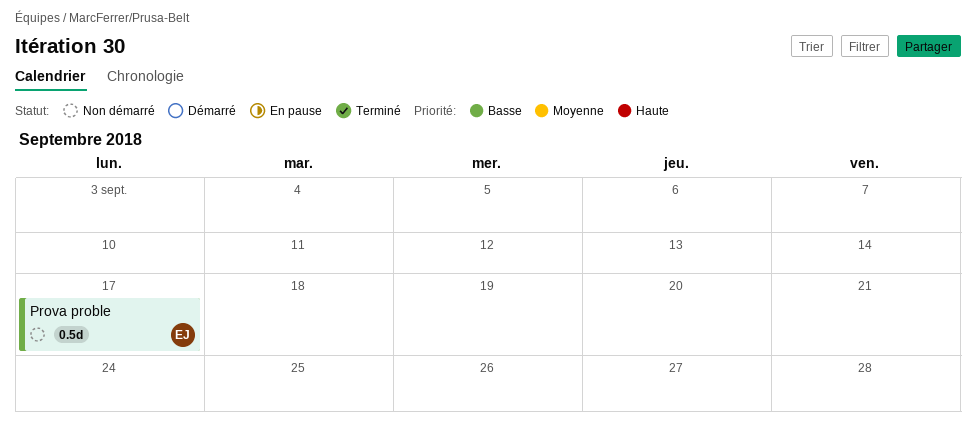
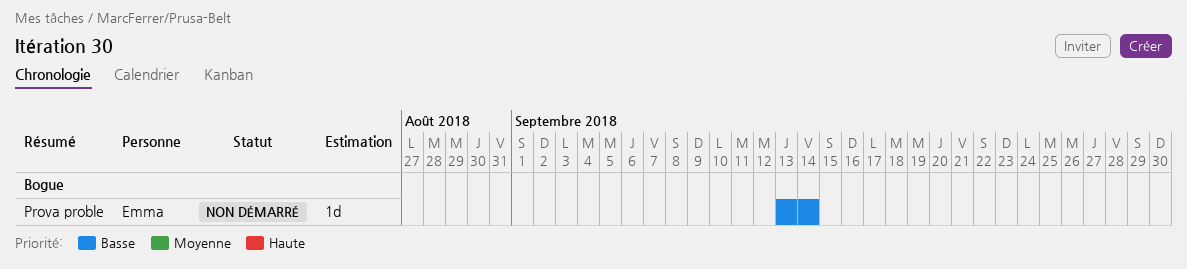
Prova proble, estimate: 0.5d -> 1d
Prova proble, due: Sep 17 -> Sep 14

